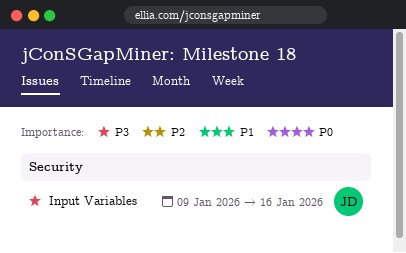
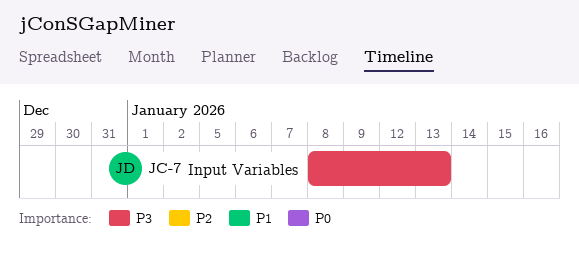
Input Variables, start: Jan 9 -> Jan 8
Input Variables, due: Jan 16 -> Jan 13

